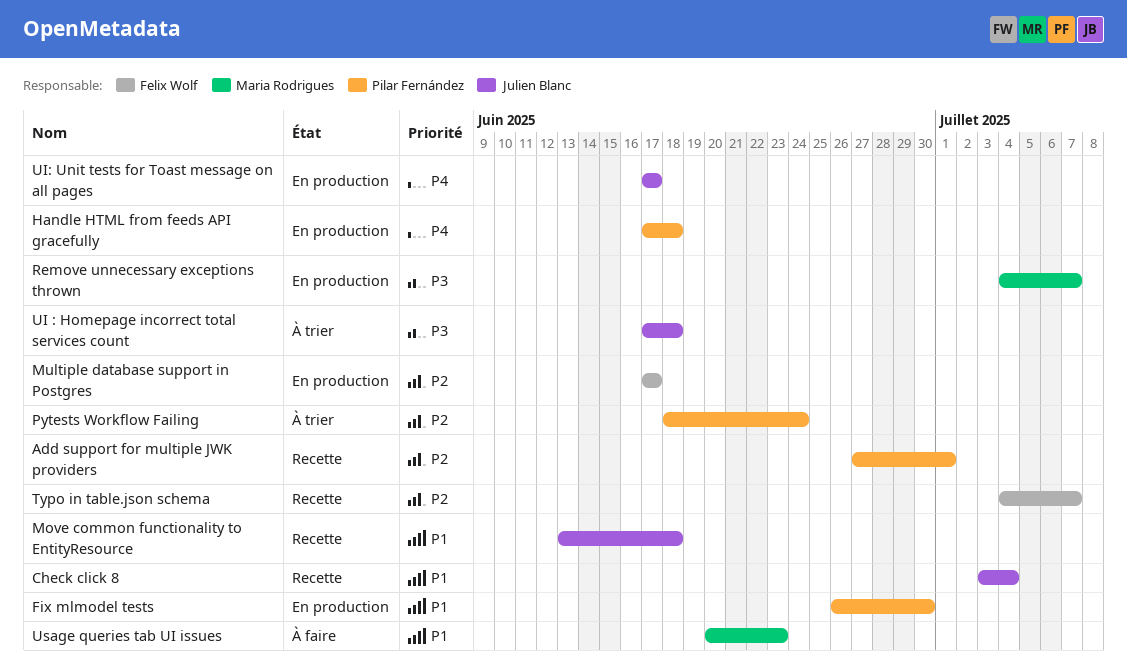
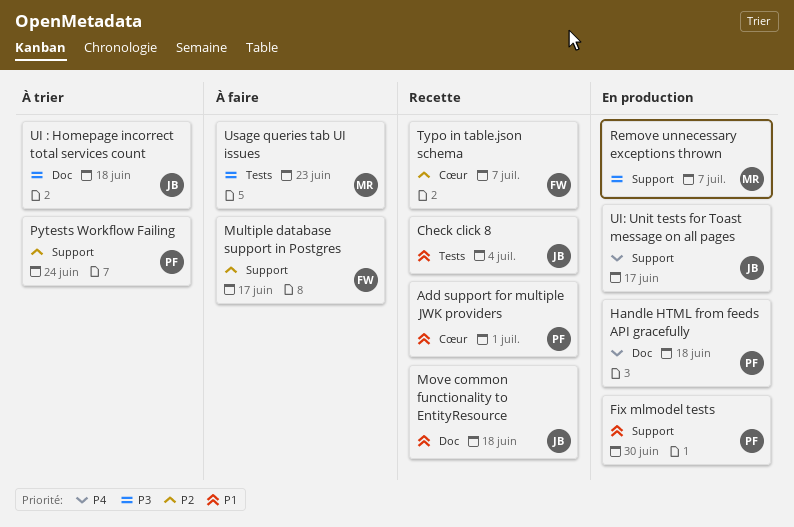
Add support for multiple JWK providers, priority: P2 -> P1
Multiple database support in Postgres, status: En production -> À faire
Usage queries tab UI issues, priority: P1 -> P3

